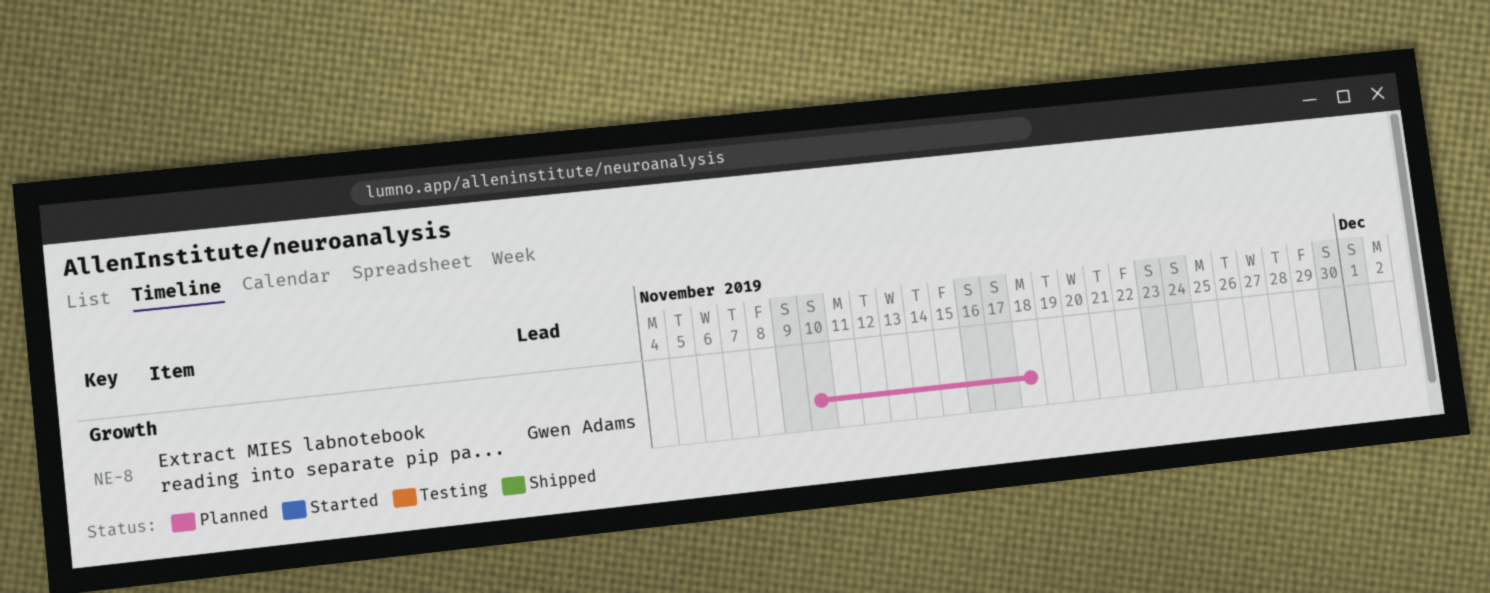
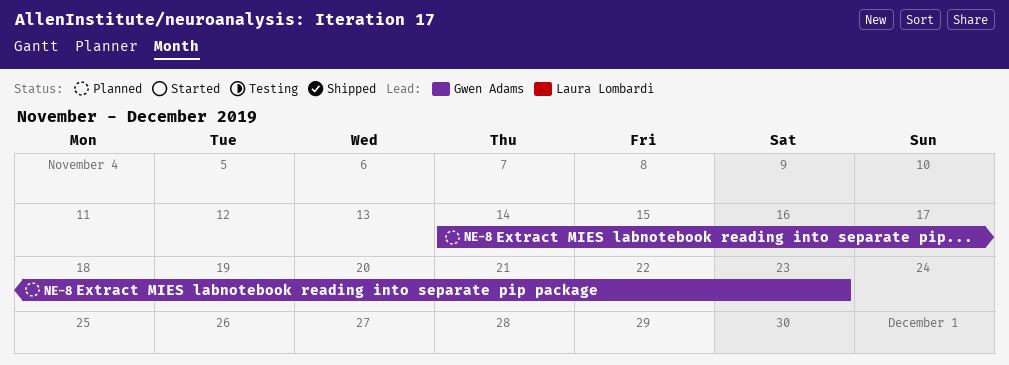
NE-8, start: Nov 10 -> Nov 14
NE-8, due: Nov 18 -> Nov 23

